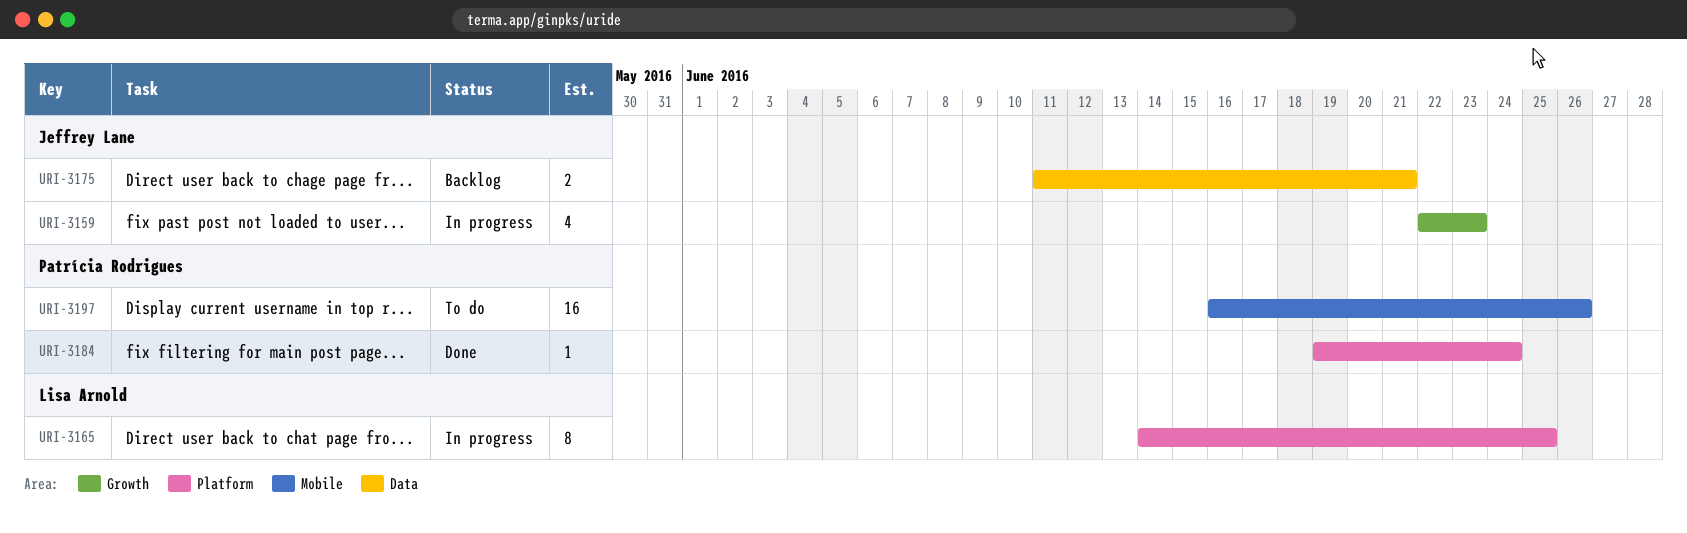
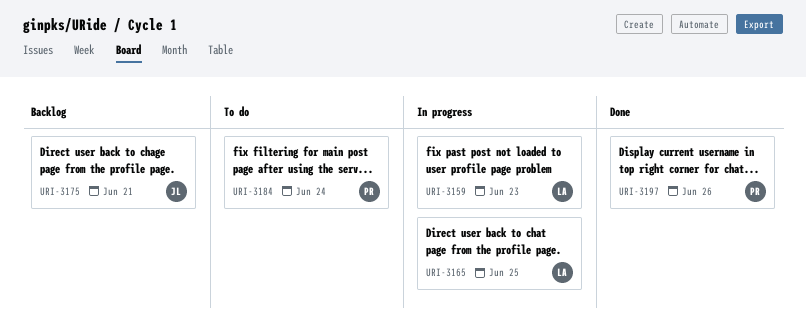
URI-3159, owner: Jeffrey Lane -> Lisa Arnold
URI-3184, status: Done -> To do
URI-3197, status: To do -> Done

